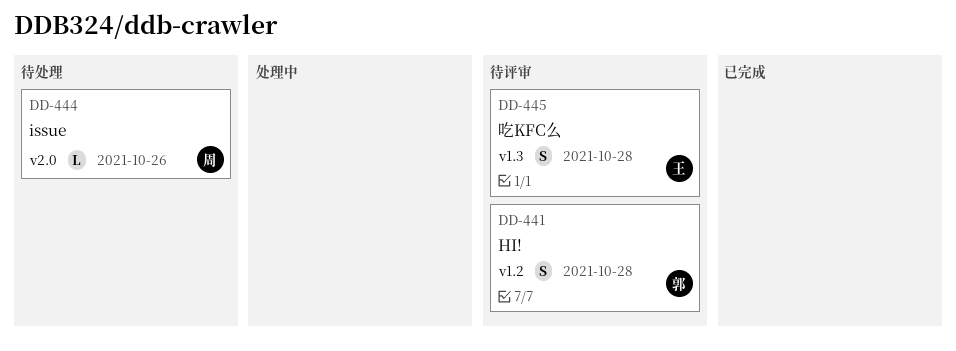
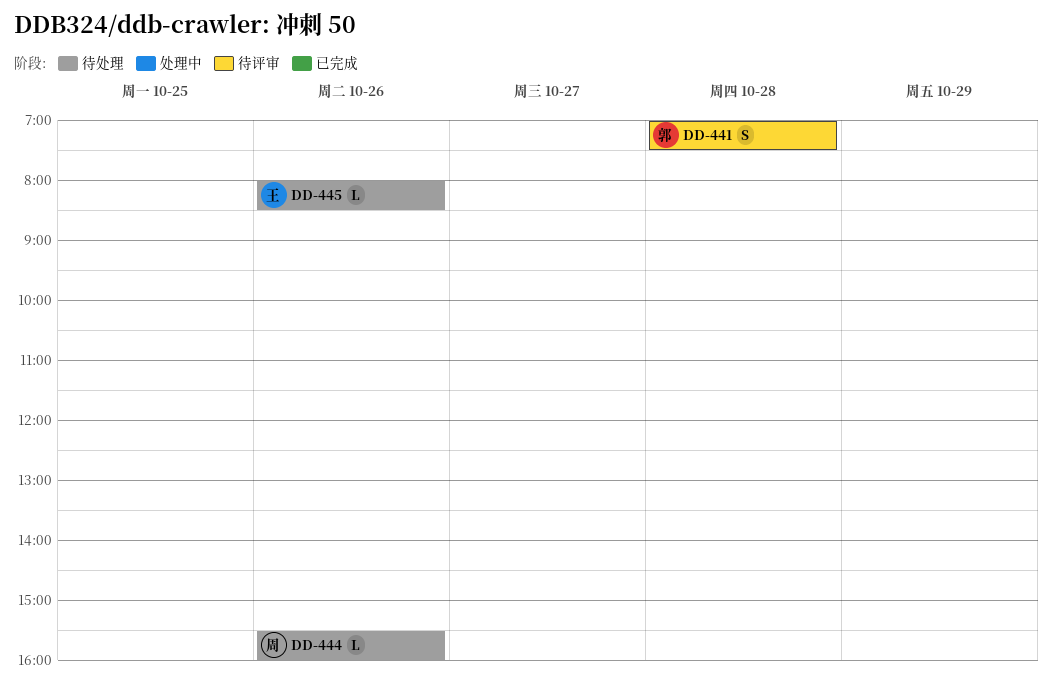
DD-445, status: 待评审 -> 待处理
DD-445, estimate: S -> L
DD-445, day: Oct 28 -> Oct 26

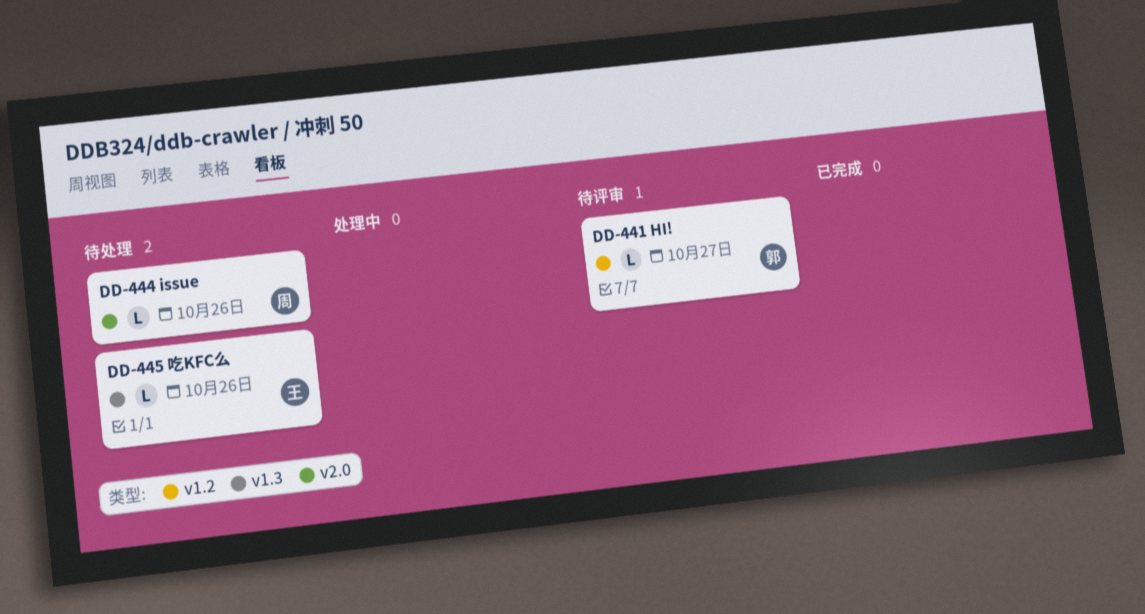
DD-441, estimate: S -> L
DD-441, day: Oct 28 -> Oct 27

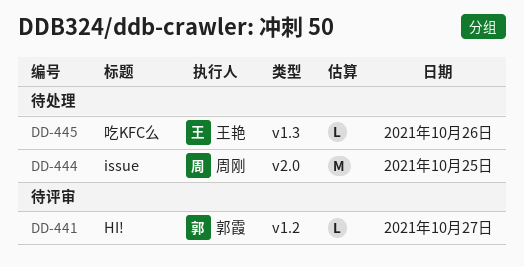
DD-444, estimate: L -> M
DD-444, day: Oct 26 -> Oct 25

